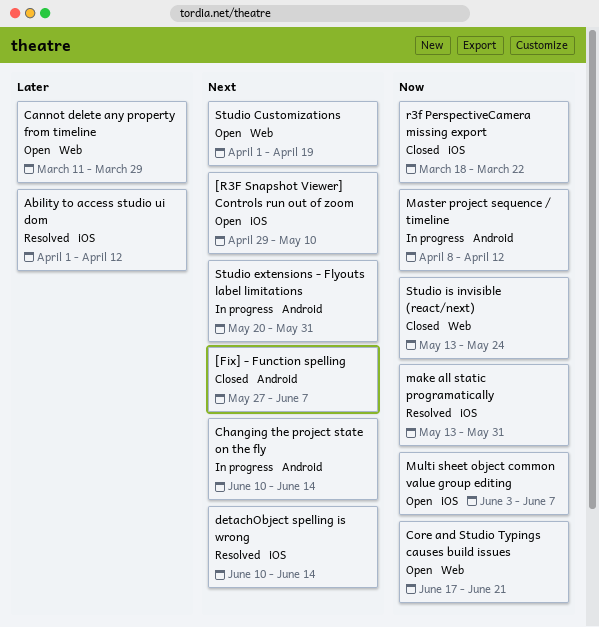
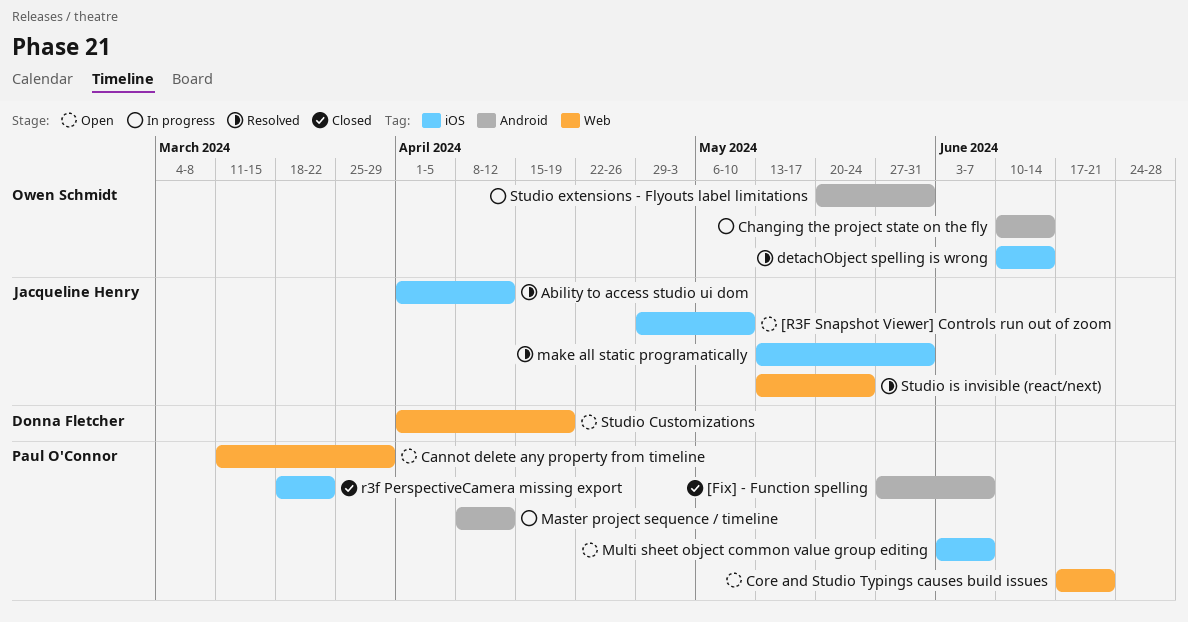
Studio is invisible (react/next), status: Closed -> Resolved

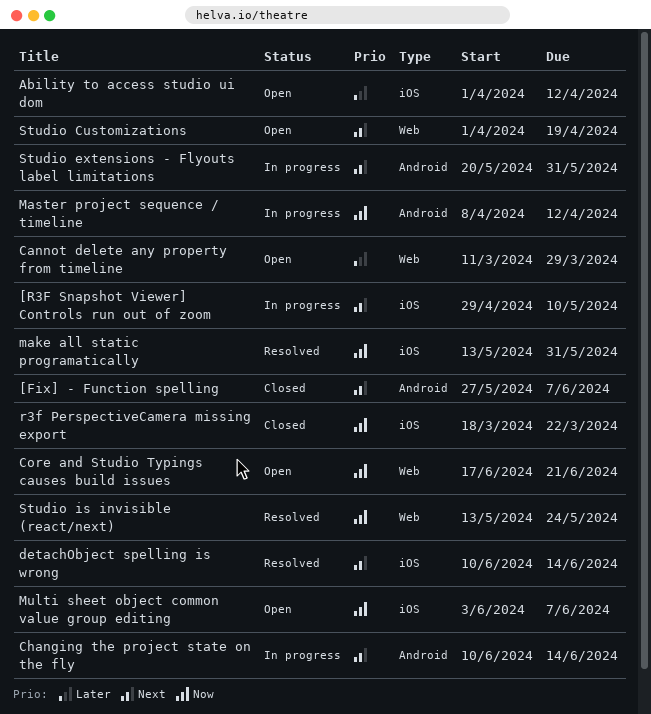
[R3F Snapshot Viewer] Controls run out of zoom, status: Open -> In progress
Ability to access studio ui dom, status: Resolved -> Open

